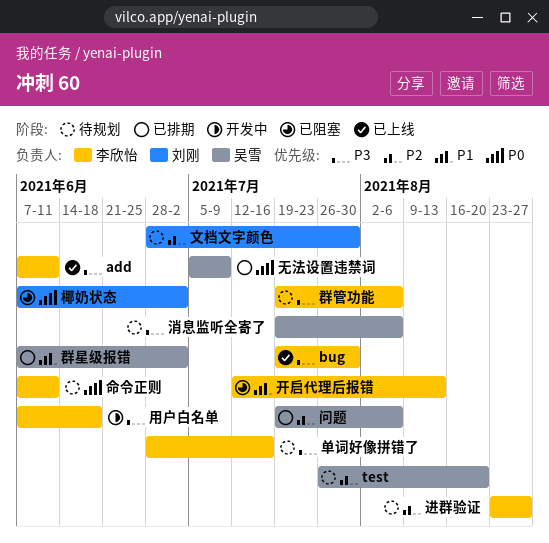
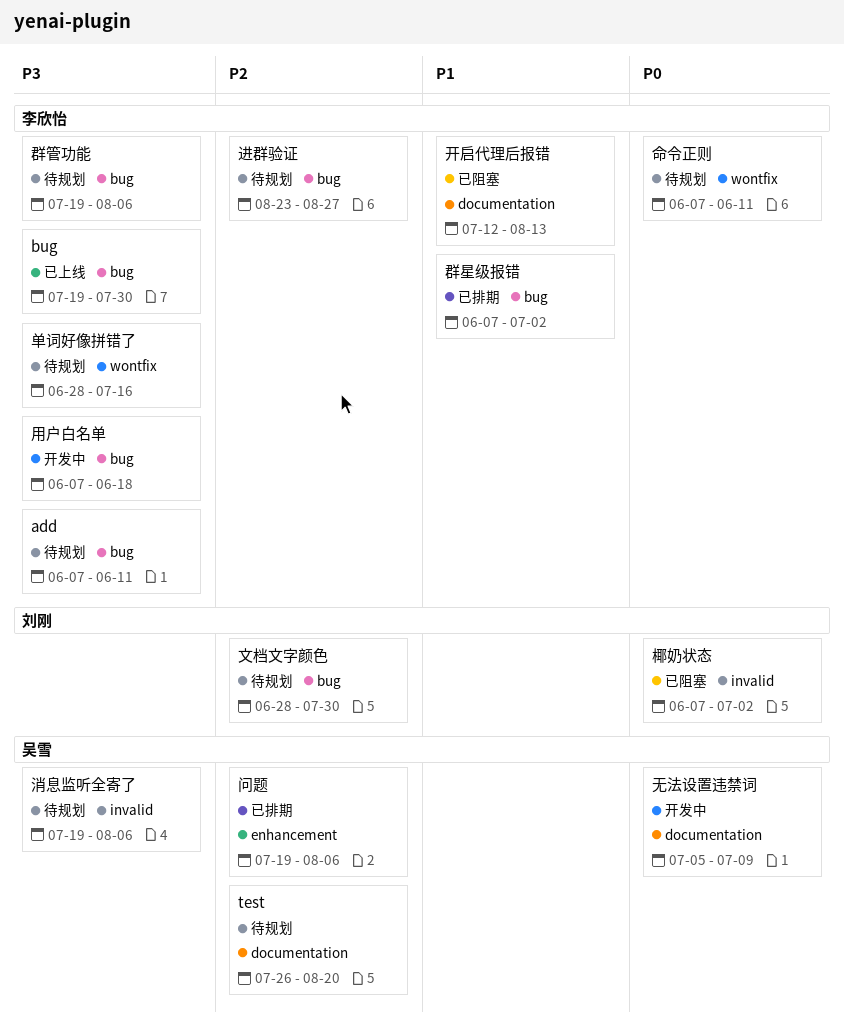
add, status: 已上线 -> 待规划
无法设置违禁词, status: 已排期 -> 开发中
群星级报错, owner: 吴雪 -> 李欣怡

